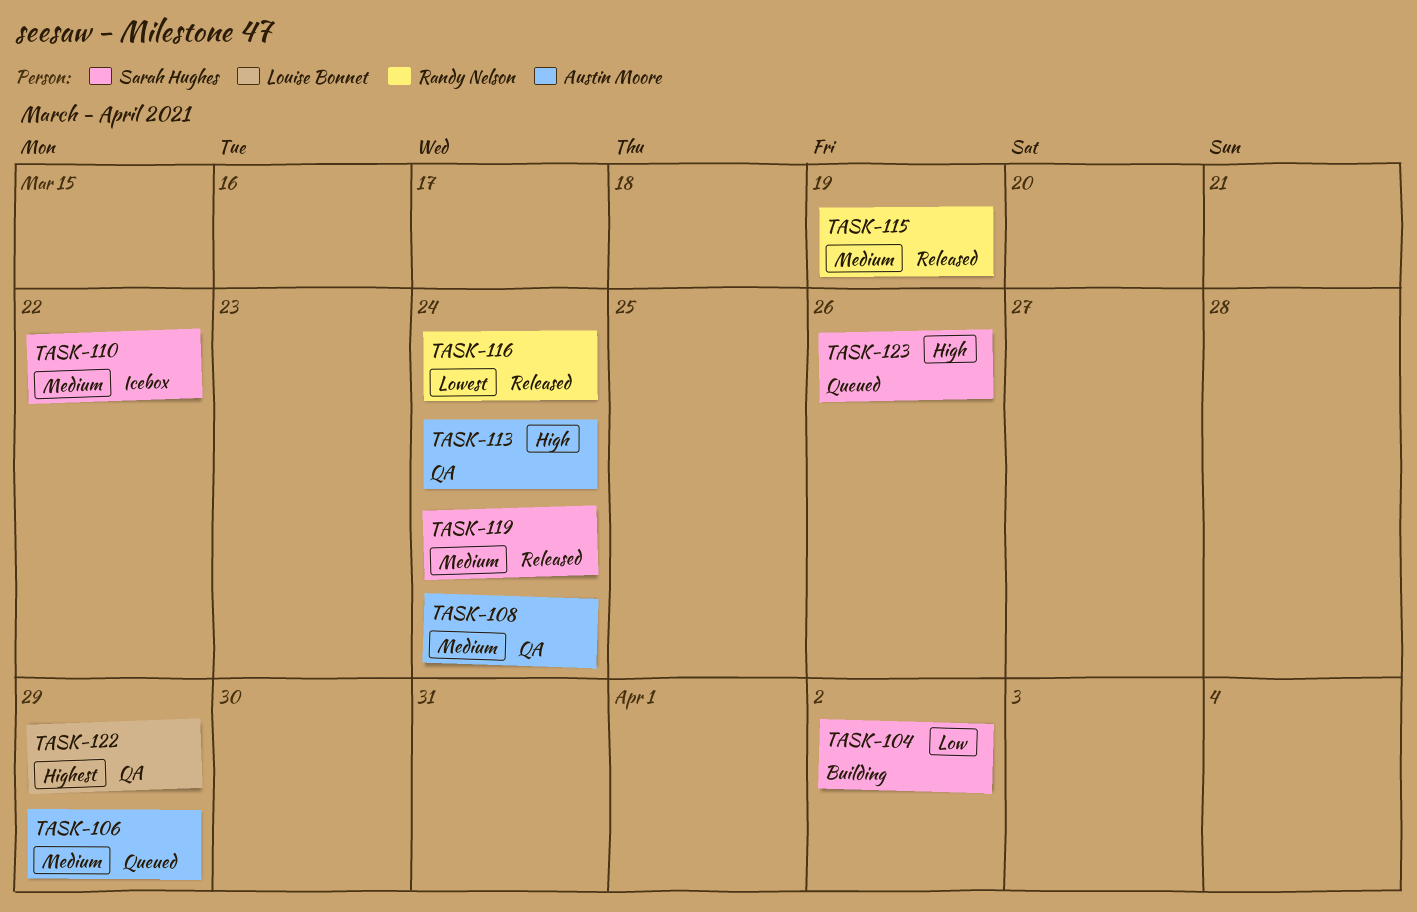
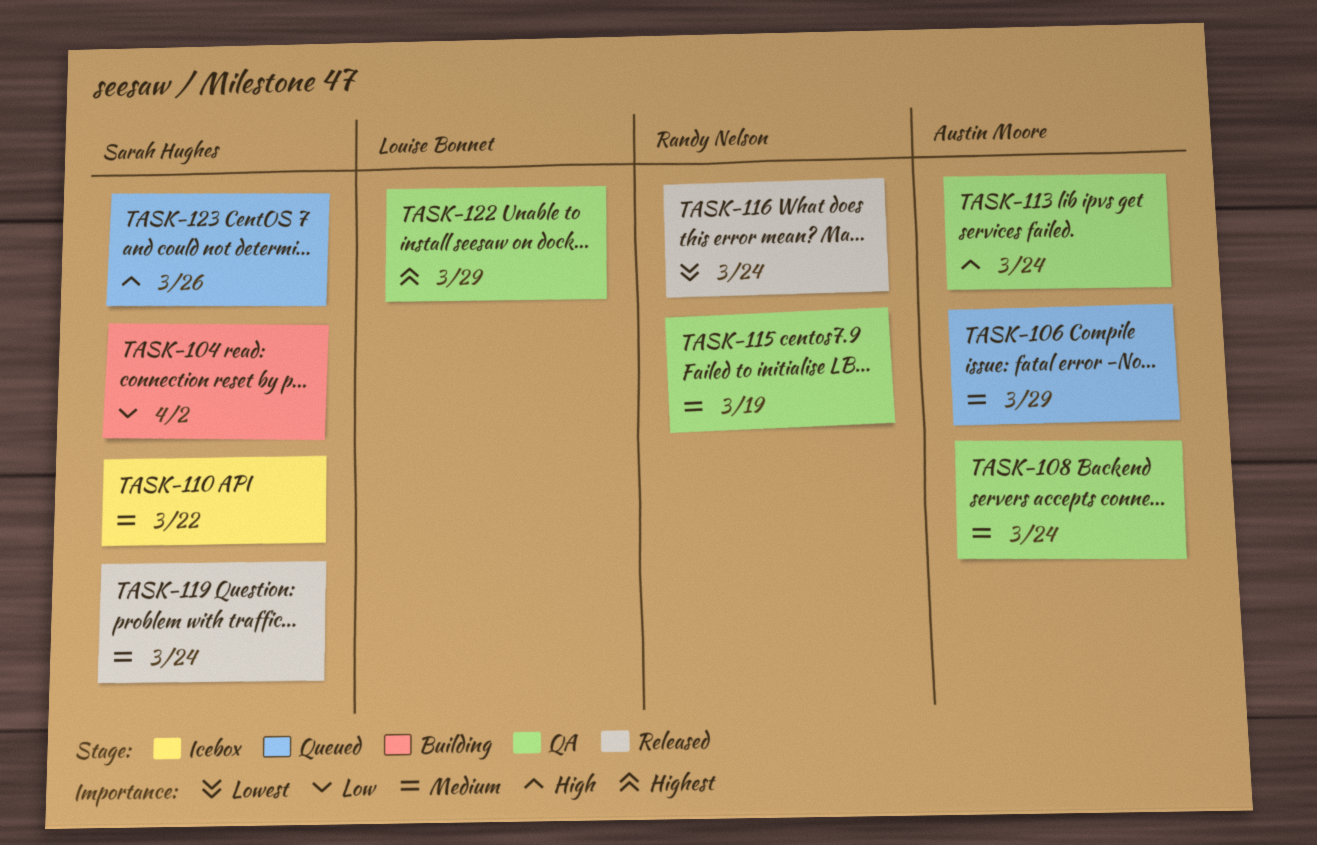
TASK-115, status: Released -> QA

